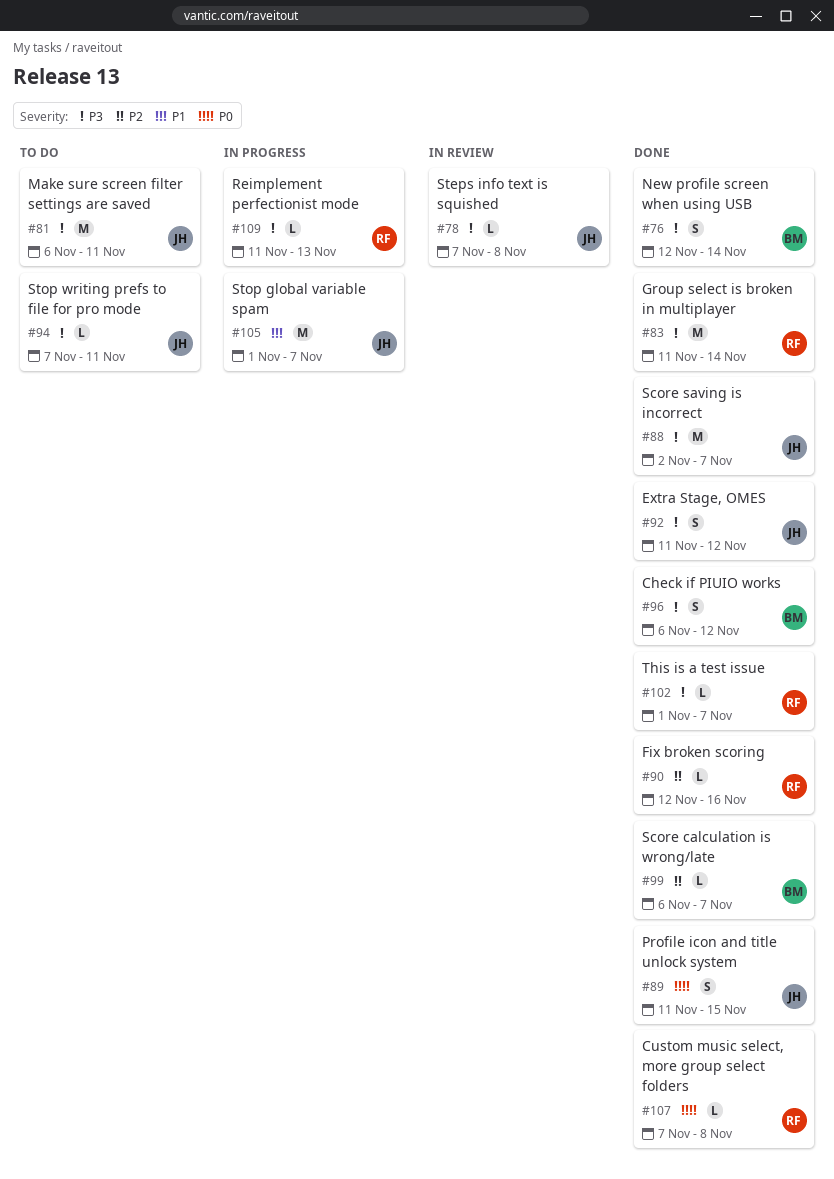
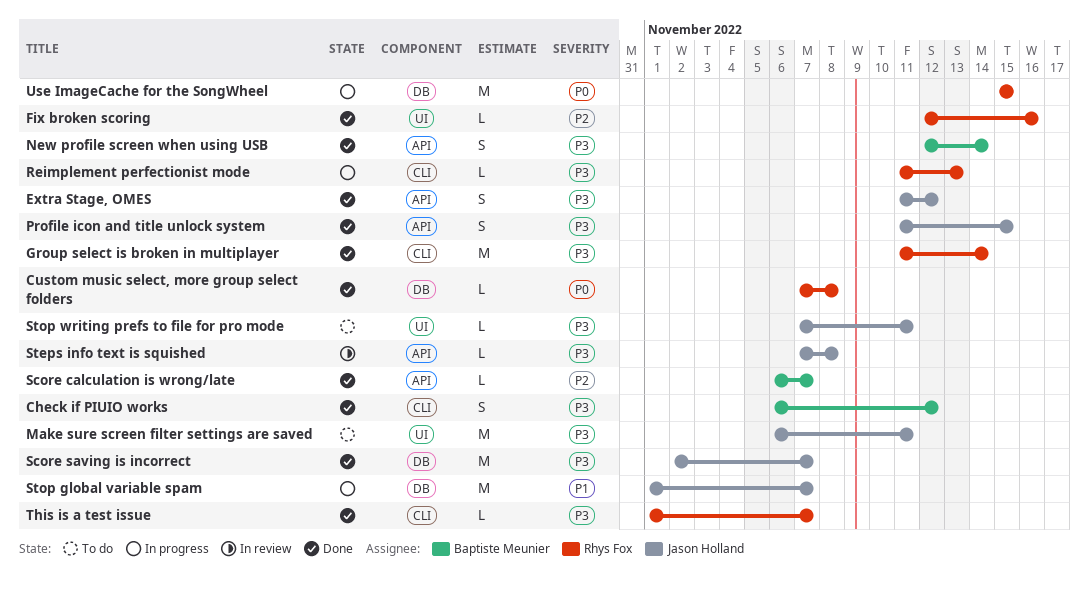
Profile icon and title unlock system, priority: P0 -> P3
Use ImageCache for the SongWheel: none -> present

